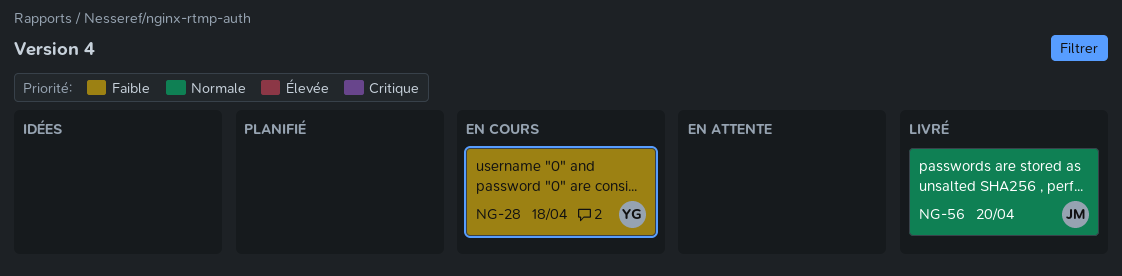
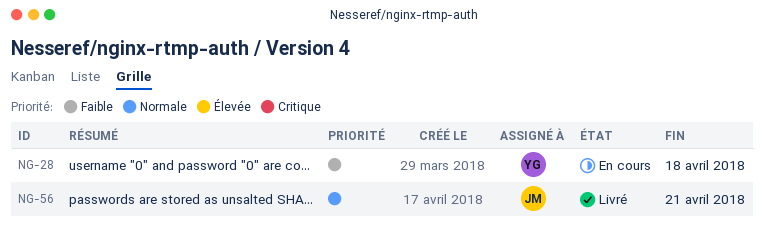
NG-56, due: Apr 20 -> Apr 21

